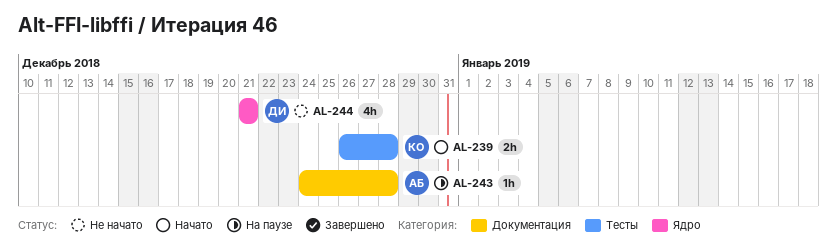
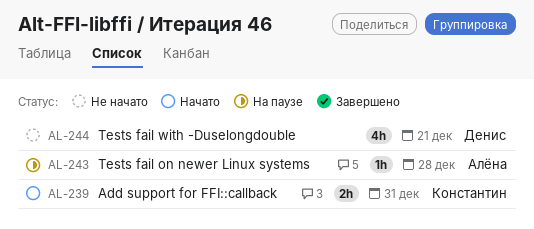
AL-239, due: Dec 28 -> Dec 31

